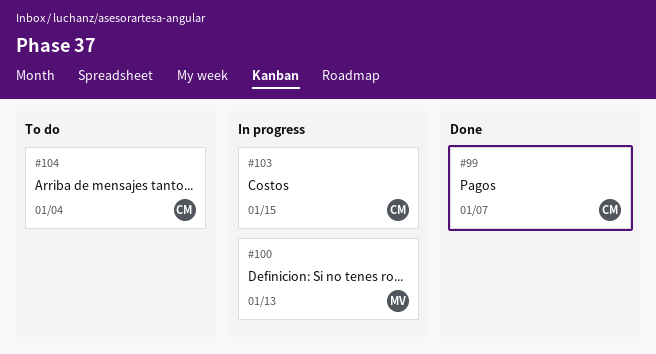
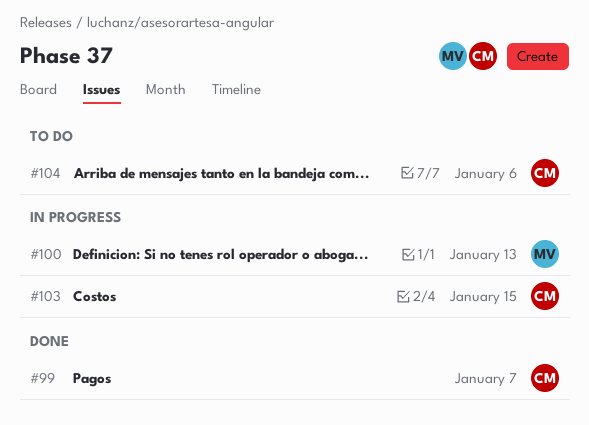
#104, due: Jan 4 -> Jan 6

